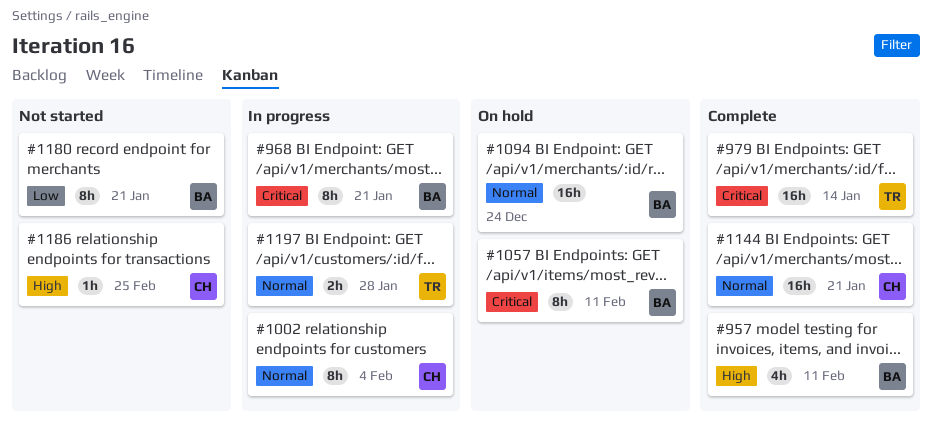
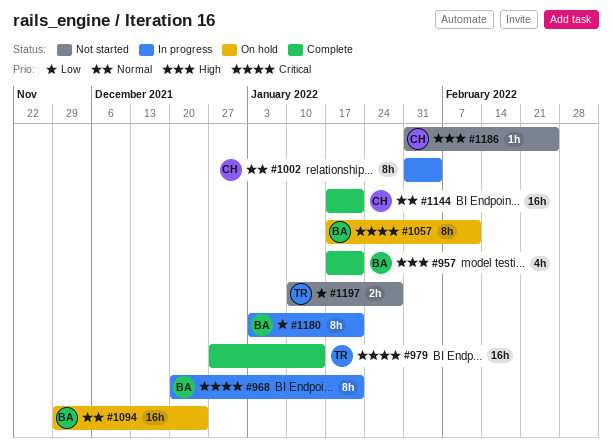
#957, due: Feb 11 -> Jan 21
#1180, status: Not started -> In progress
#1197, status: In progress -> Not started
#1197, priority: Normal -> Low

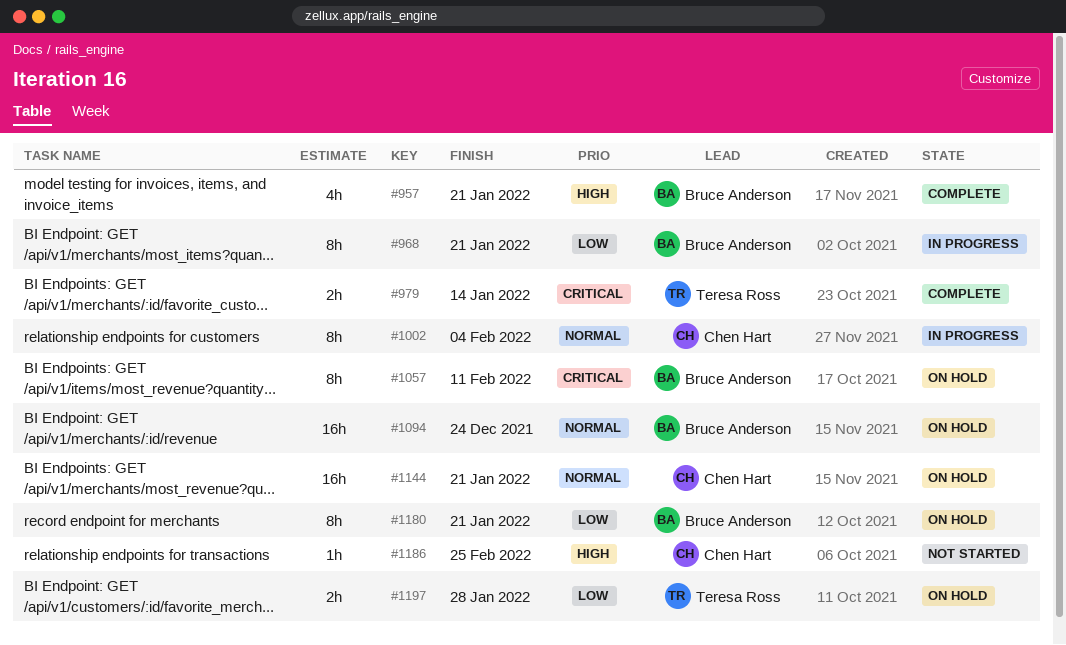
#968, priority: Critical -> Low
#979, estimate: 16h -> 2h
#1144, status: Complete -> On hold
#1180, status: In progress -> On hold
#1197, status: Not started -> On hold

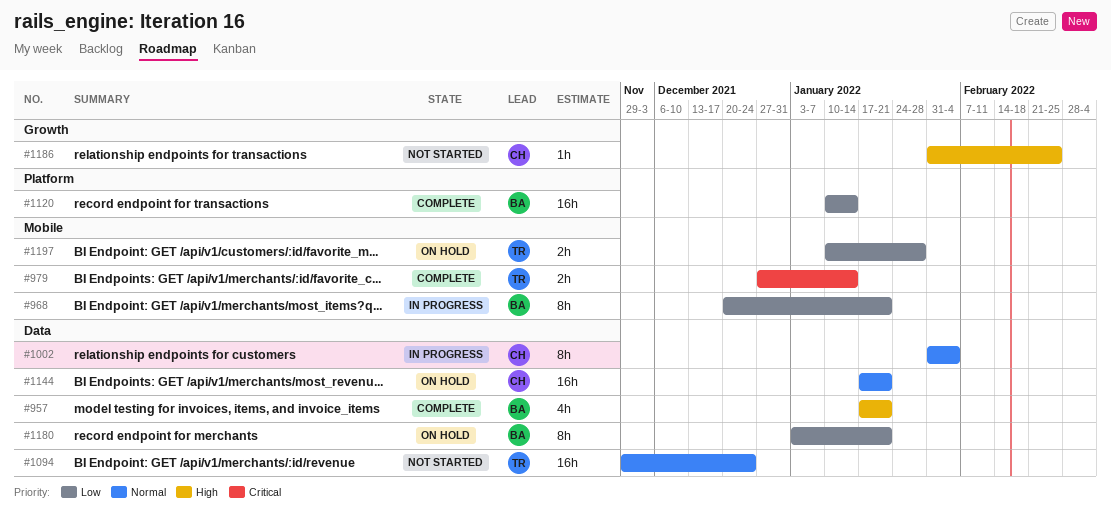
#1057: present -> none
#1094, status: On hold -> Not started
#1094, owner: Bruce Anderson -> Teresa Ross
#1120: none -> present

